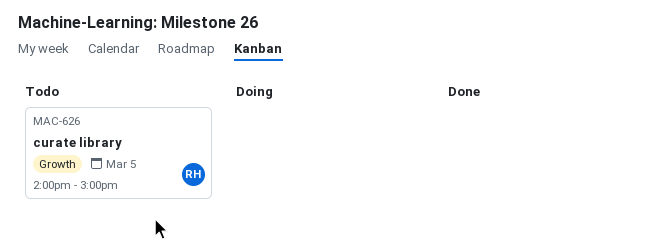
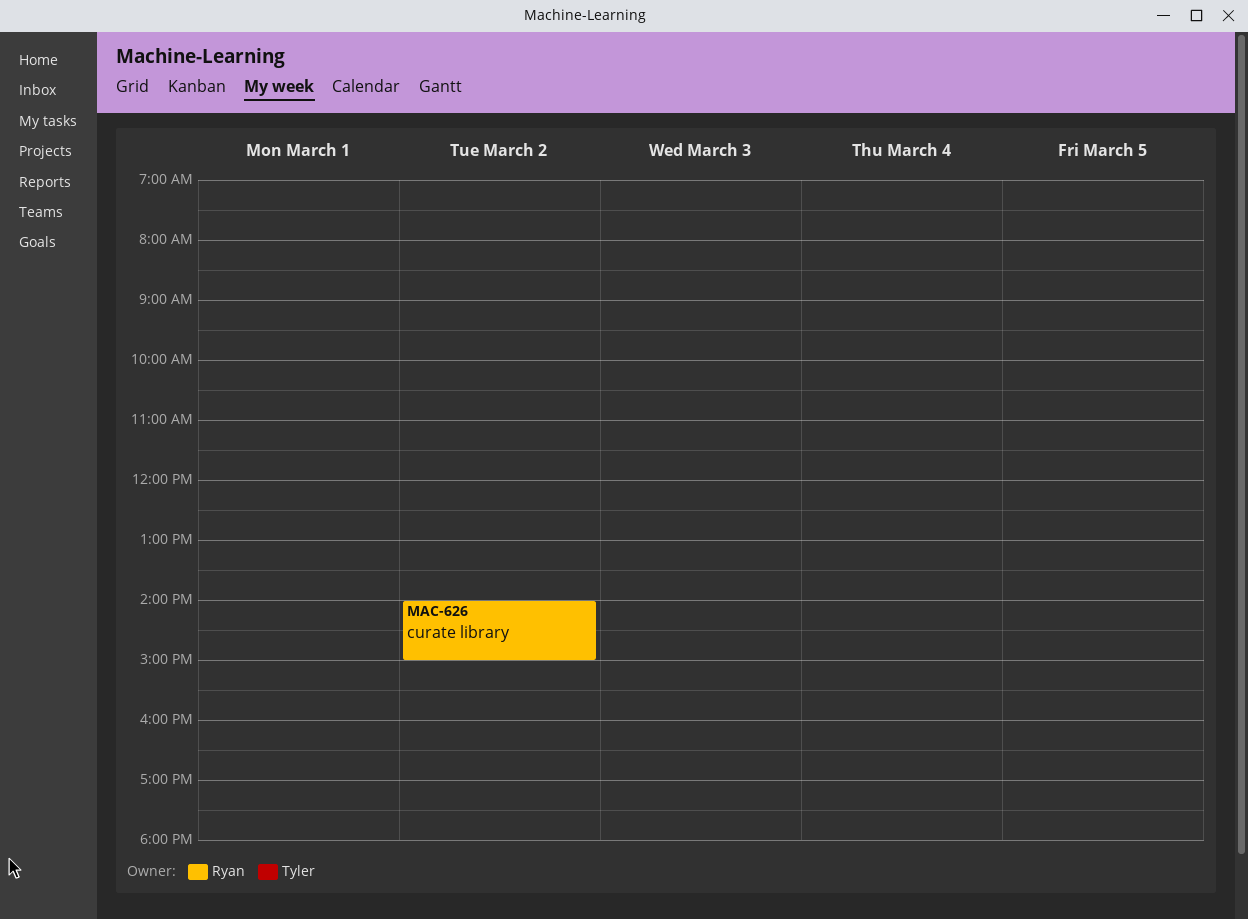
MAC-626, day: Mar 5 -> Mar 2

